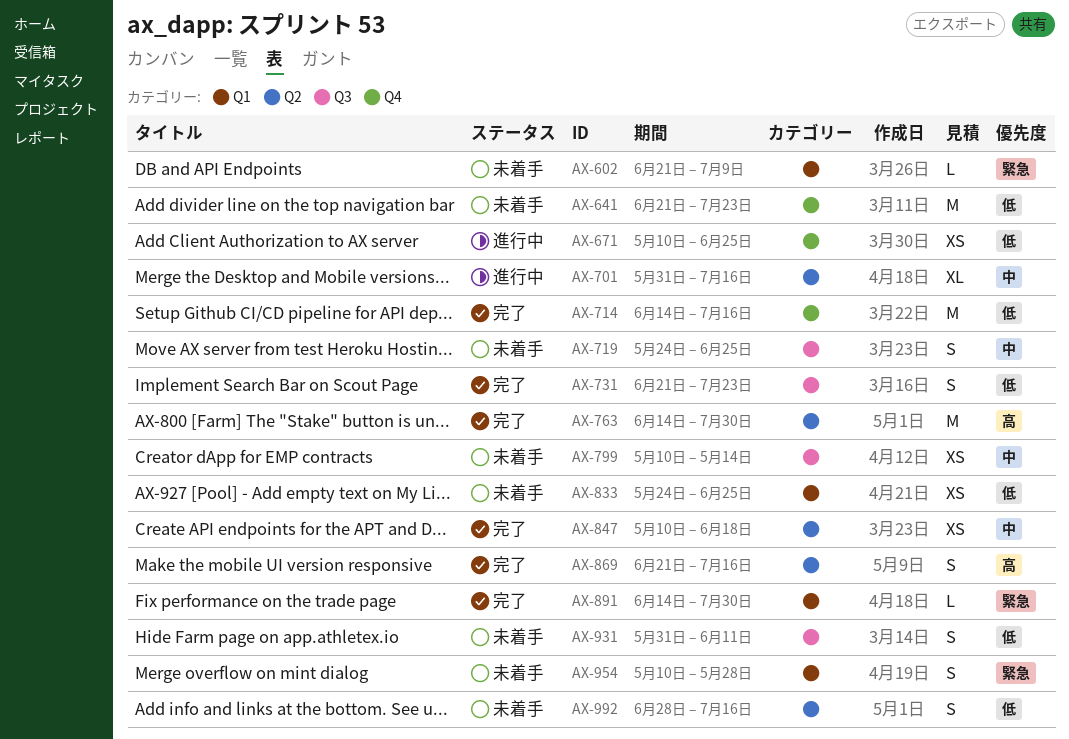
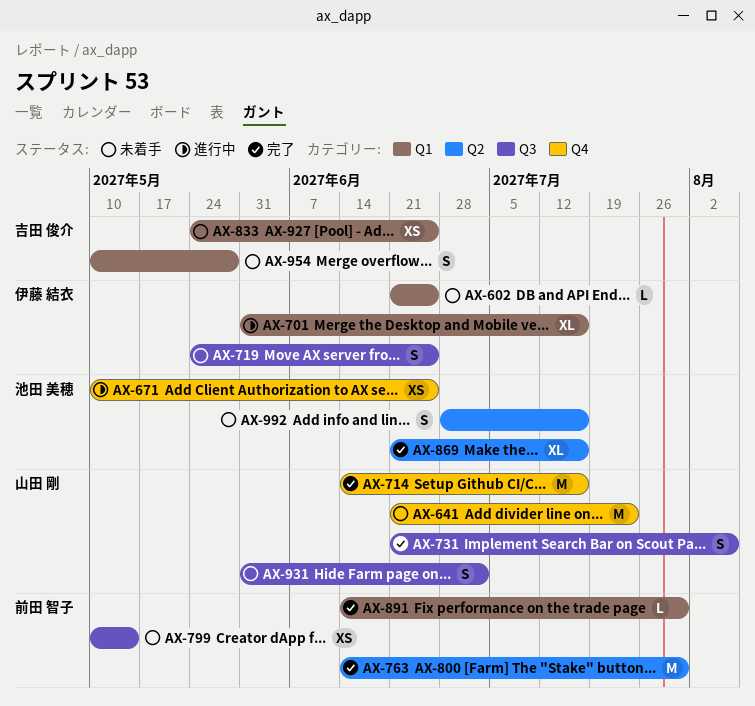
AX-602, due: Jul 9 -> Jun 25
AX-701, label: Q2 -> Q1
AX-731, due: Jul 23 -> Aug 6
AX-847: present -> none
AX-869, estimate: S -> XL
AX-931, due: Jun 11 -> Jul 2

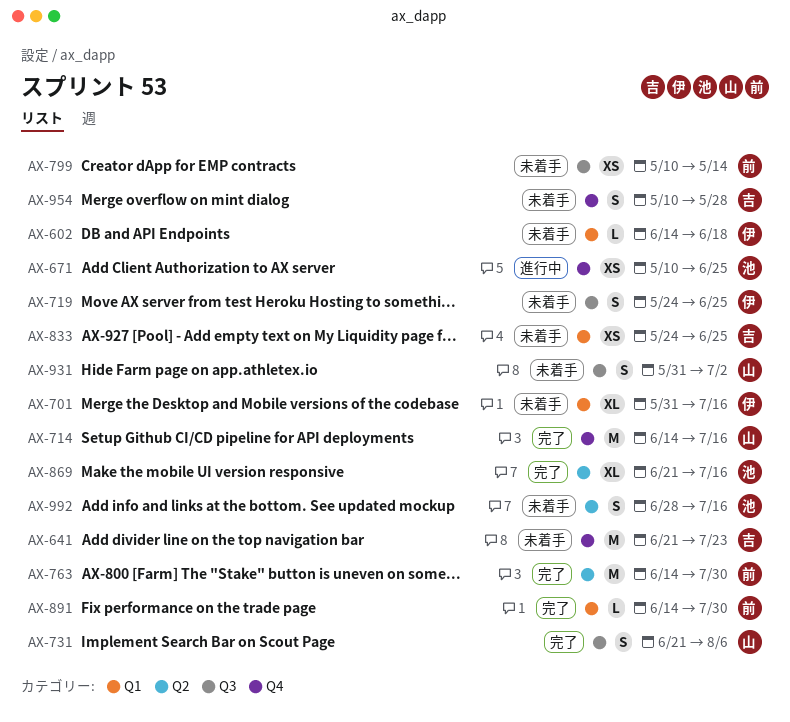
AX-602, start: Jun 21 -> Jun 14
AX-602, due: Jun 25 -> Jun 18
AX-641, owner: 山田 剛 -> 吉田 俊介
AX-701, status: 進行中 -> 未着手
AX-954, label: Q1 -> Q4

